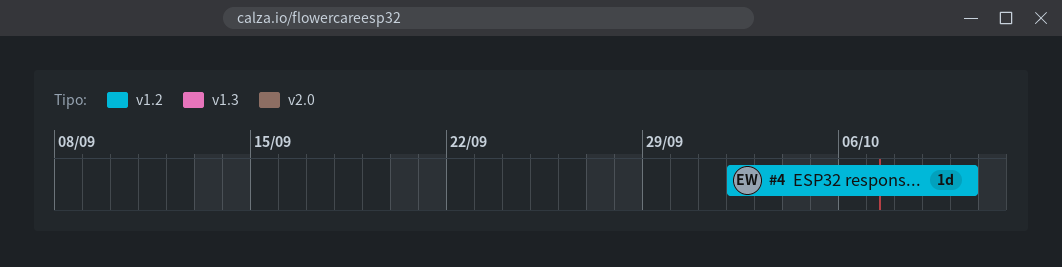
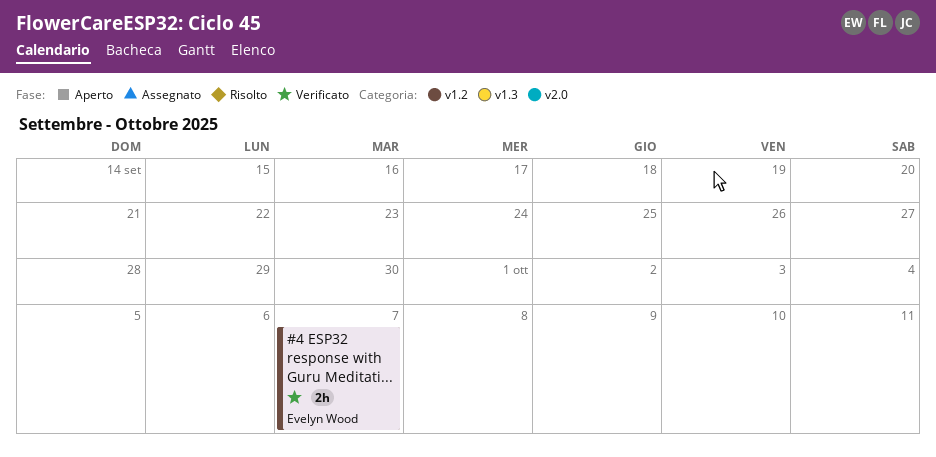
#4, estimate: 1d -> 2h
#4, due: Oct 10 -> Oct 7

